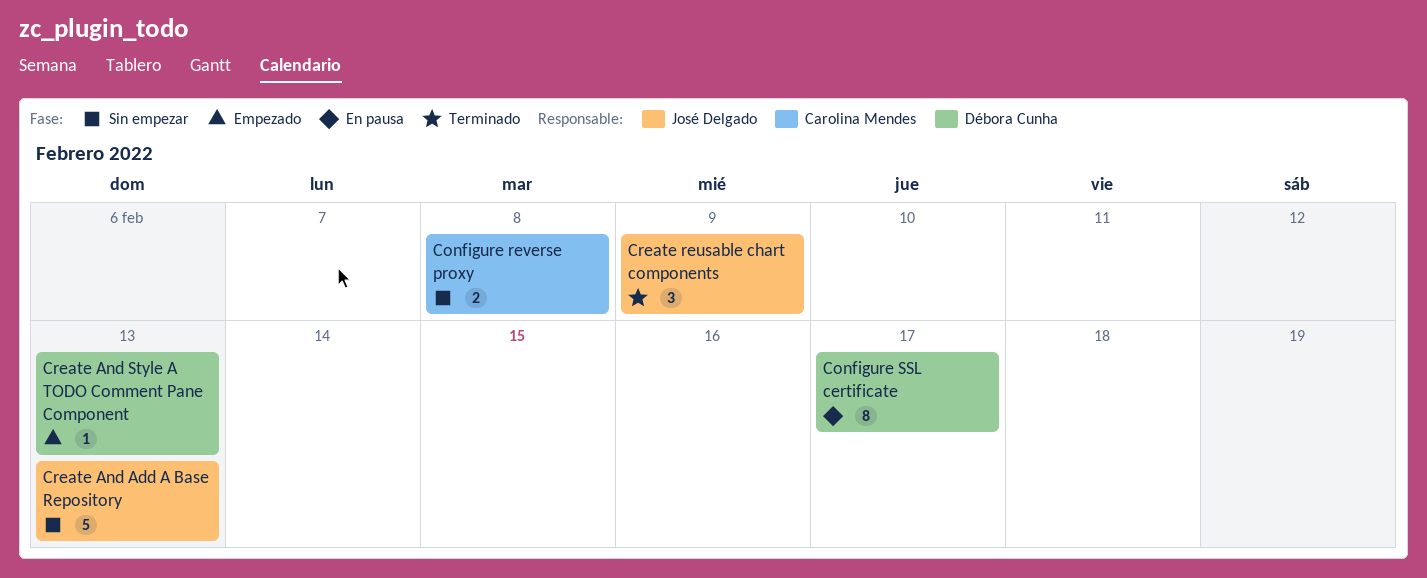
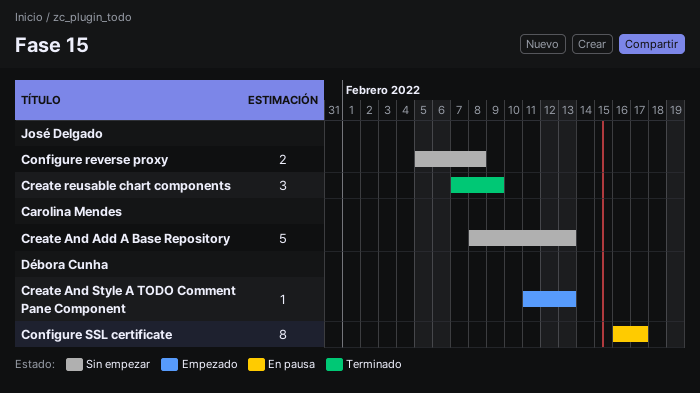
Configure reverse proxy, owner: Carolina Mendes -> José Delgado
Create And Add A Base Repository, owner: José Delgado -> Carolina Mendes

